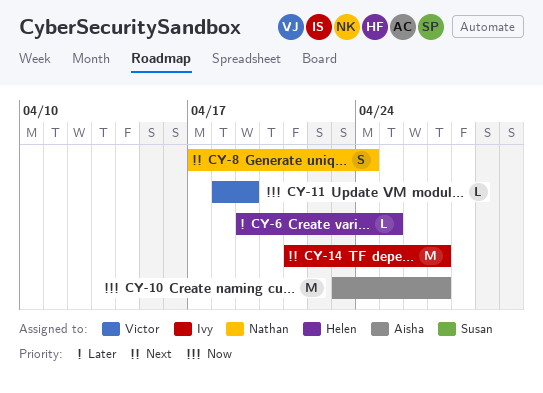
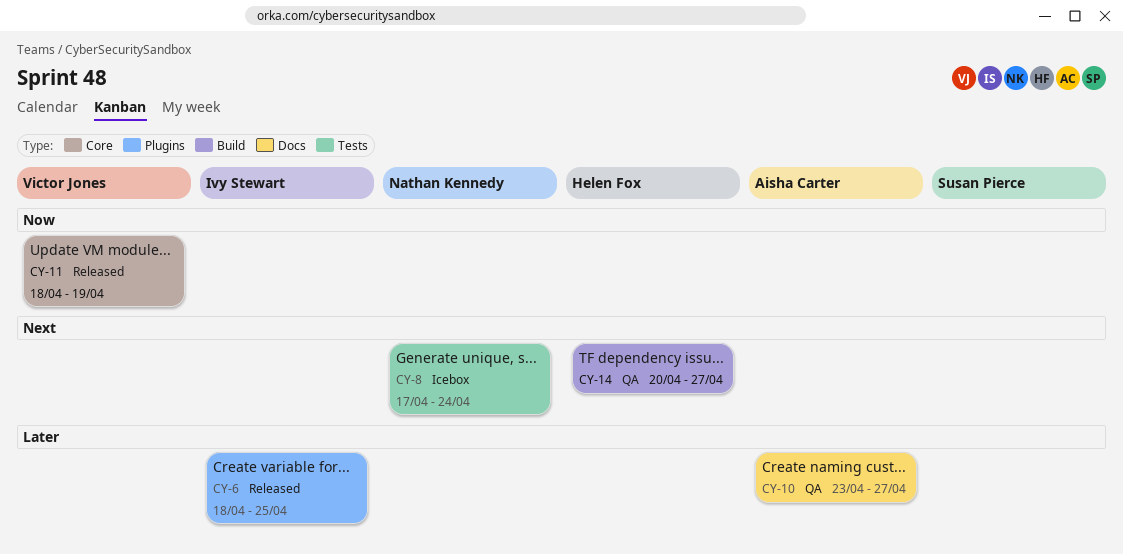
CY-6, owner: Helen Fox -> Ivy Stewart
CY-6, start: Apr 19 -> Apr 18
CY-10, priority: Now -> Later
CY-14, owner: Ivy Stewart -> Helen Fox
CY-14, start: Apr 21 -> Apr 20

